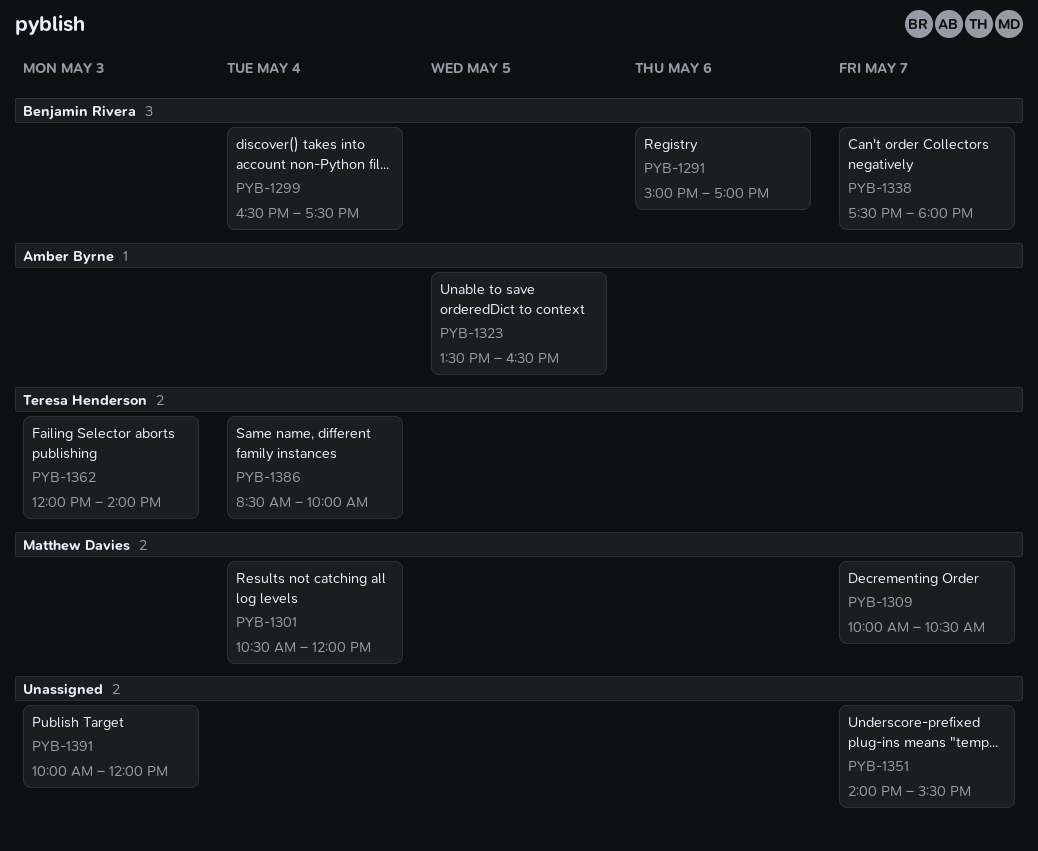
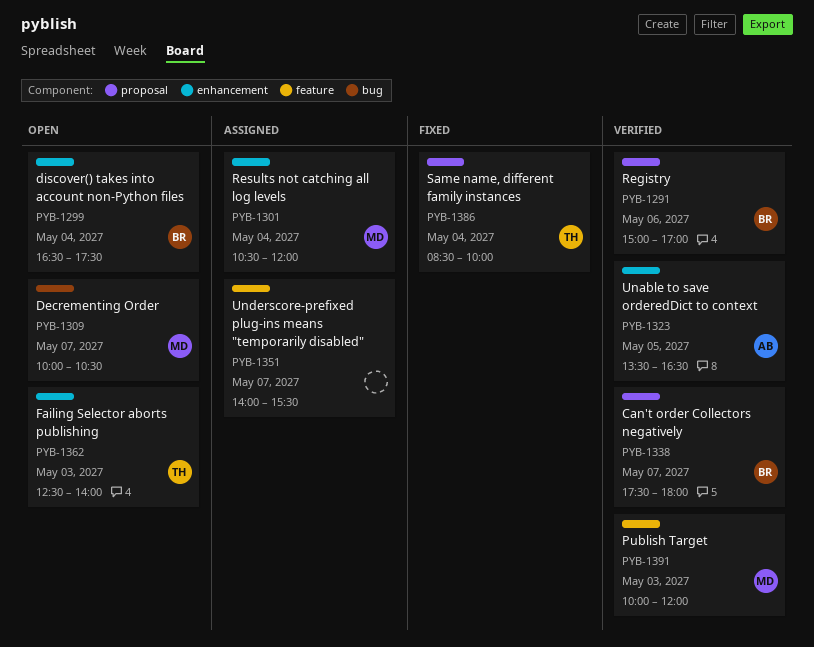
PYB-1362, begins: 12:00 -> 12:30
PYB-1391, owner: none -> Matthew Davies

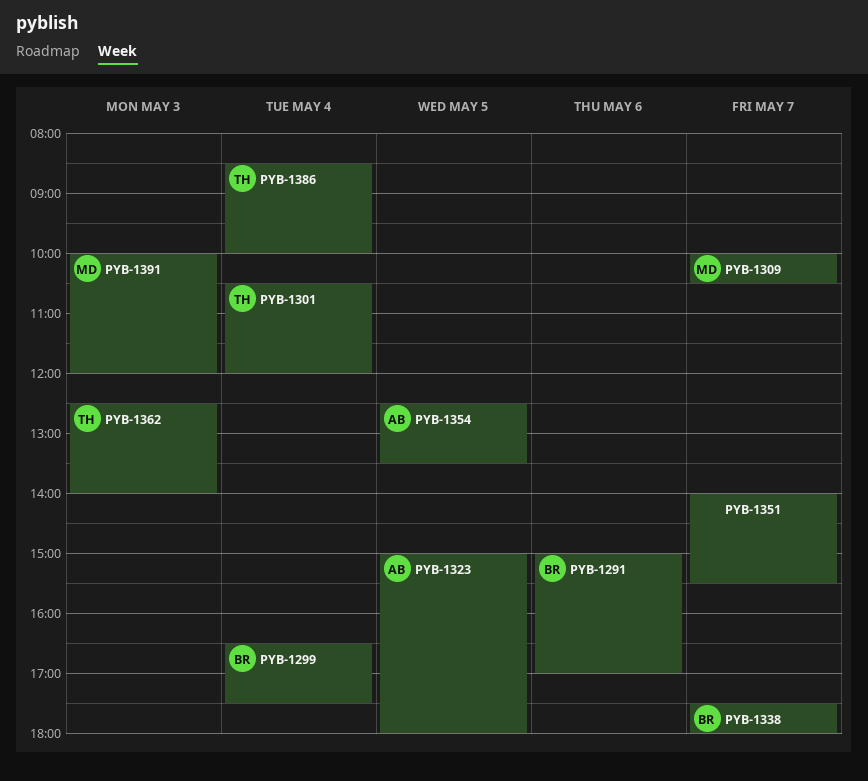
PYB-1301, owner: MD -> TH
PYB-1323, begins: 13:30 -> 15:00
PYB-1323, ends: 16:30 -> 18:00
PYB-1354: none -> present

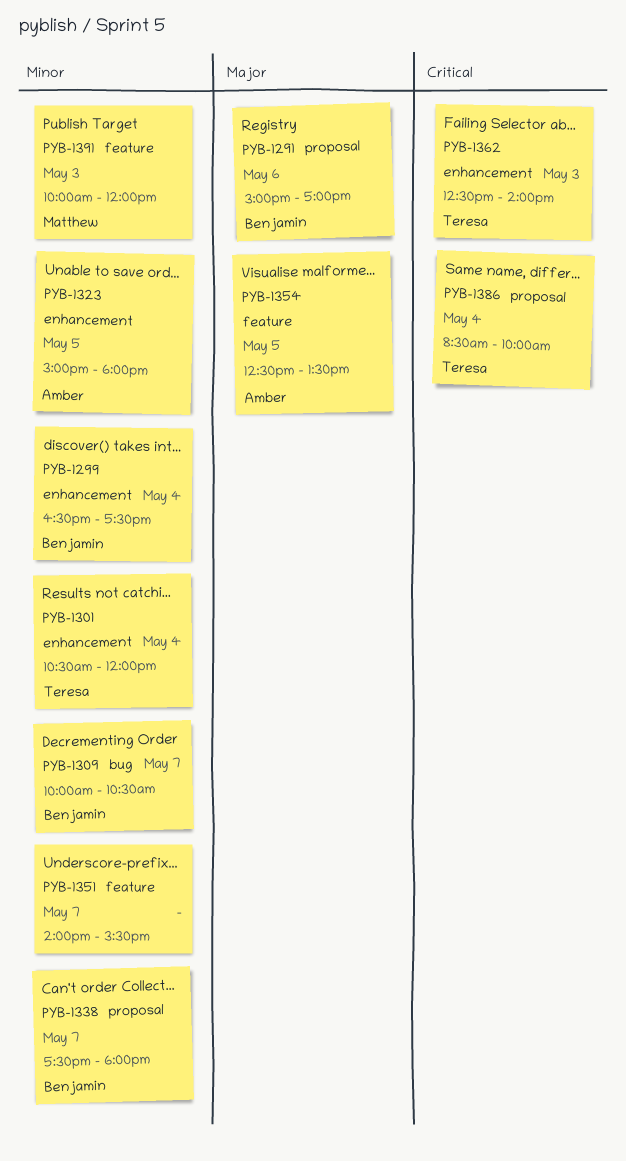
PYB-1309, owner: Matthew -> Benjamin

